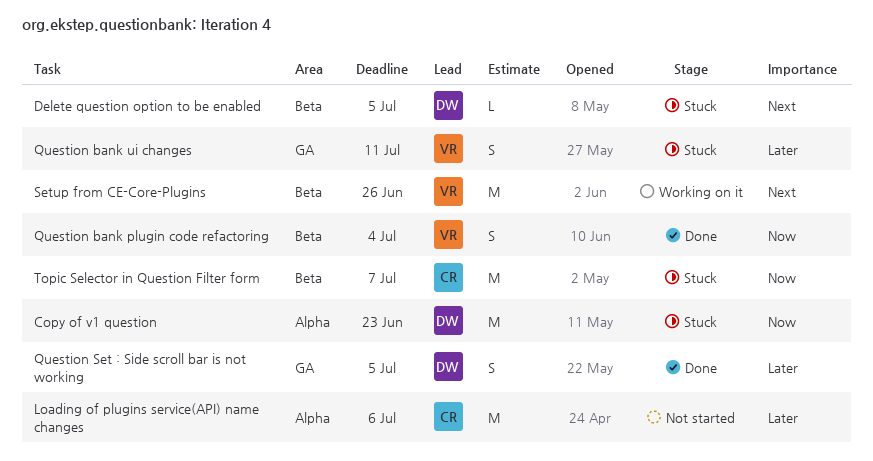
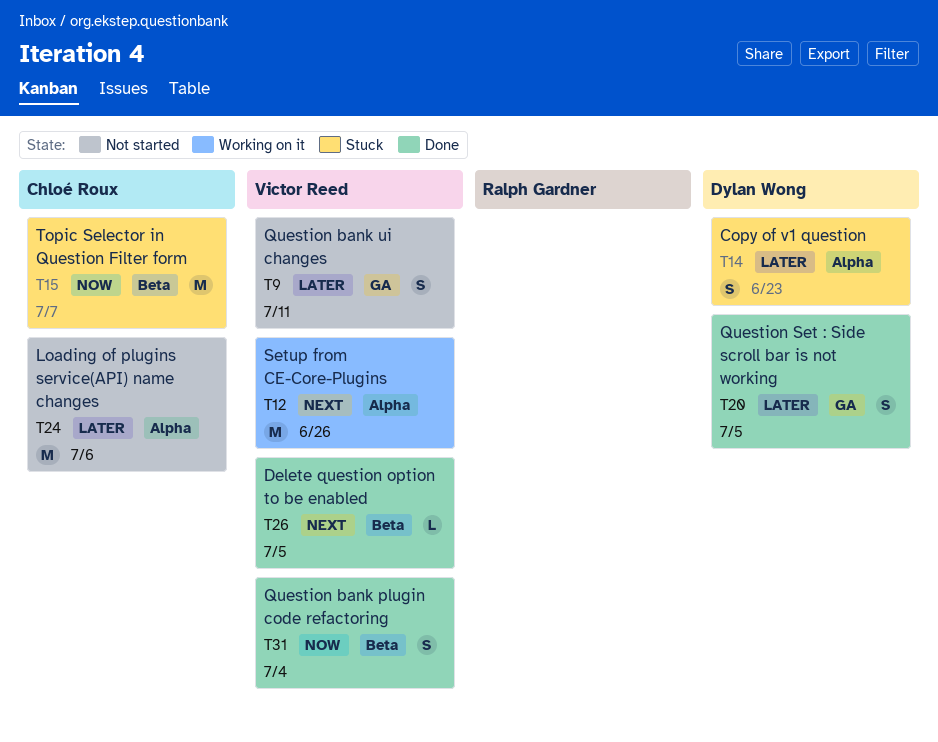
Copy of v1 question, priority: Now -> Later
Copy of v1 question, estimate: M -> S
Delete question option to be enabled, status: Stuck -> Done
Delete question option to be enabled, owner: Dylan Wong -> Victor Reed
Question bank ui changes, status: Stuck -> Not started
Setup from CE-Core-Plugins, label: Beta -> Alpha

